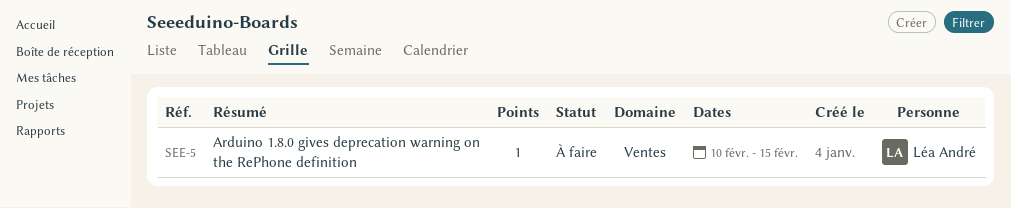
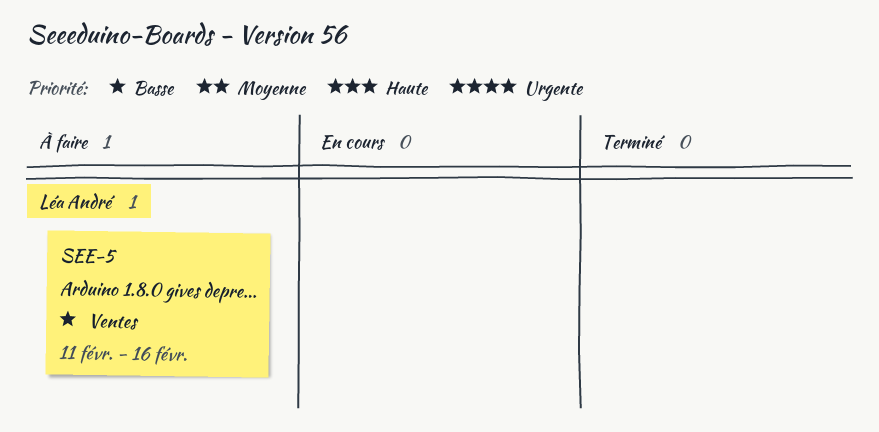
SEE-5, start: Feb 10 -> Feb 11
SEE-5, due: Feb 15 -> Feb 16

